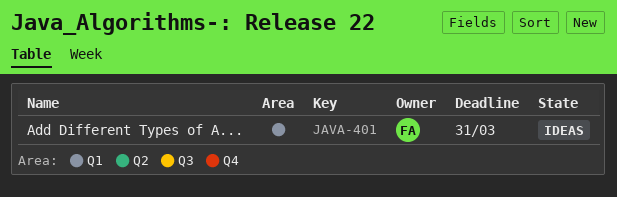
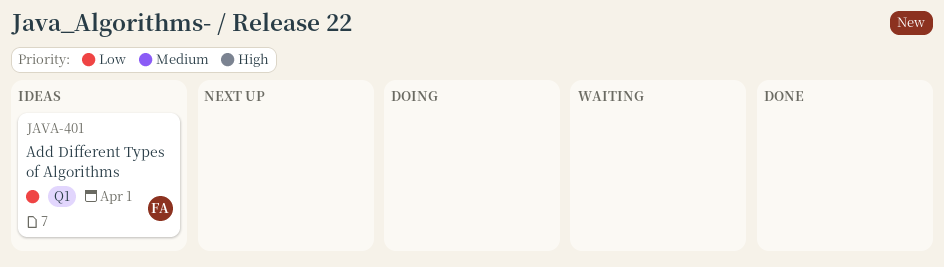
JAVA-401, due: Mar 31 -> Apr 1

